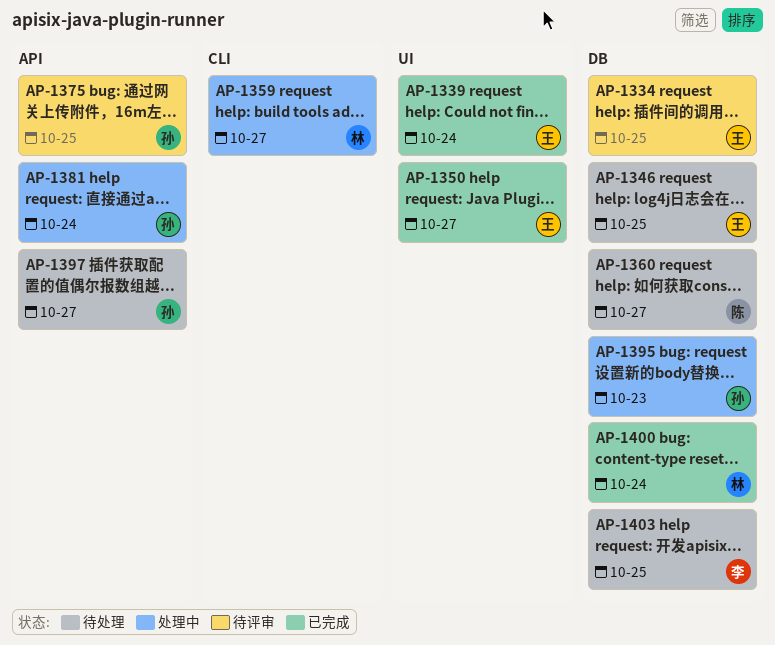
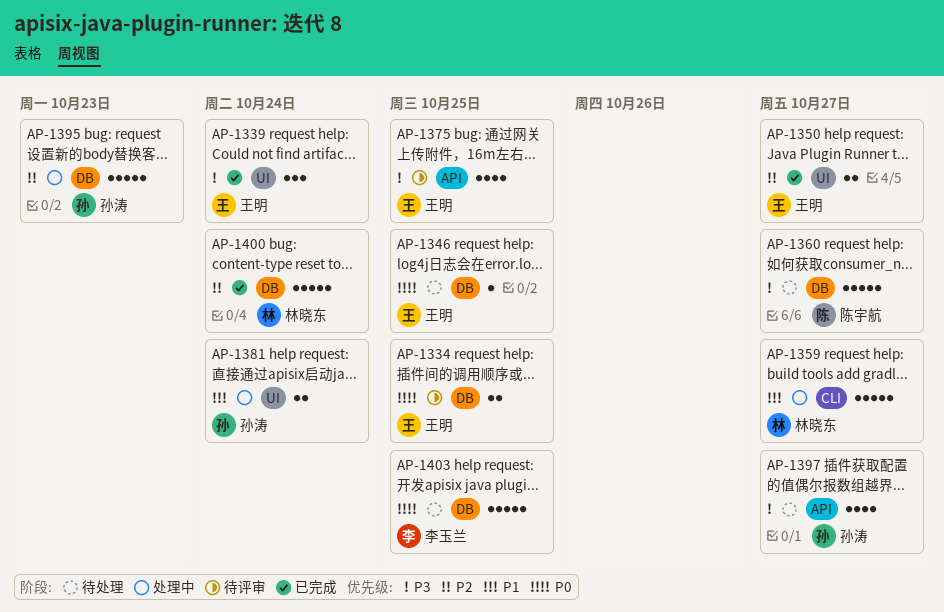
AP-1375, owner: 孙涛 -> 王明
AP-1381, label: API -> UI

